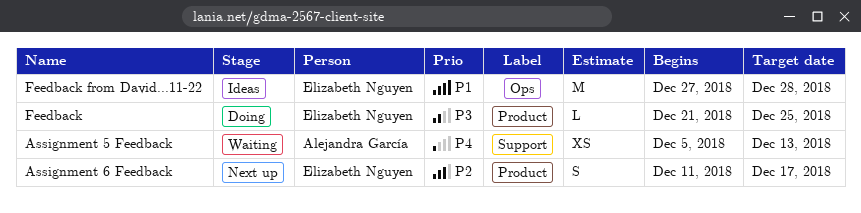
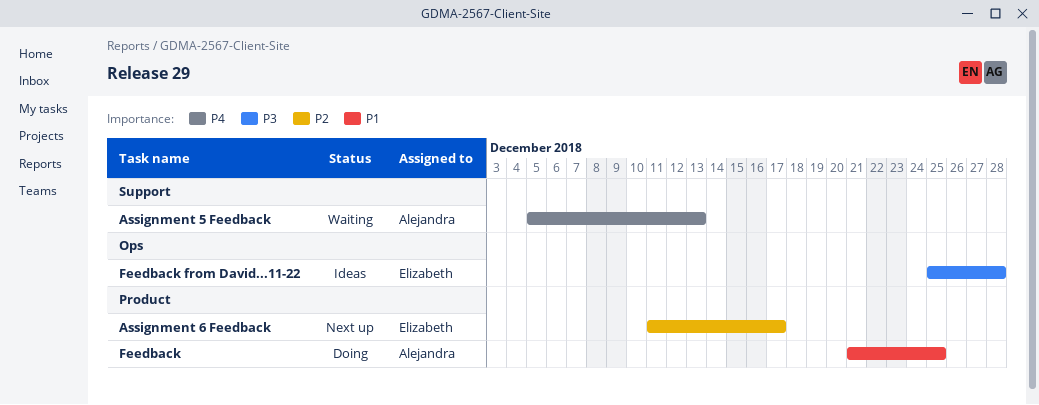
Feedback, owner: Elizabeth Nguyen -> Alejandra García
Feedback, priority: P3 -> P1
Feedback from David...11-22, priority: P1 -> P3
Feedback from David...11-22, start: Dec 27 -> Dec 25

